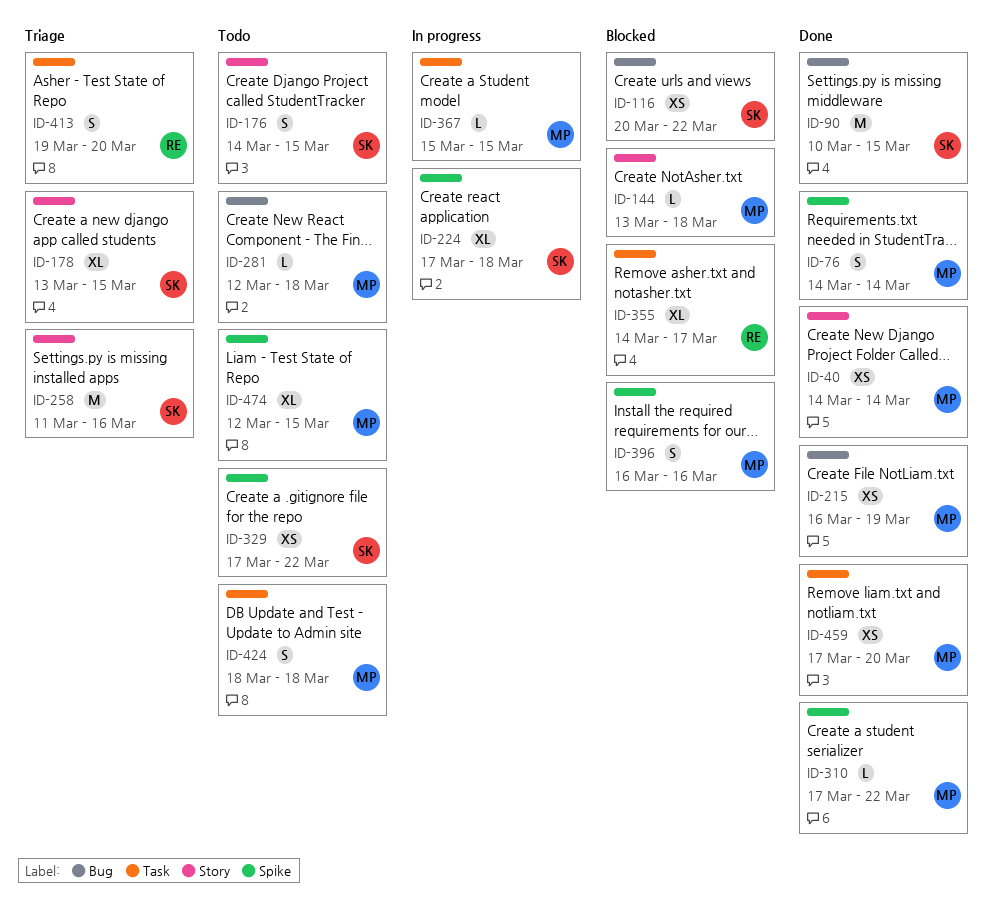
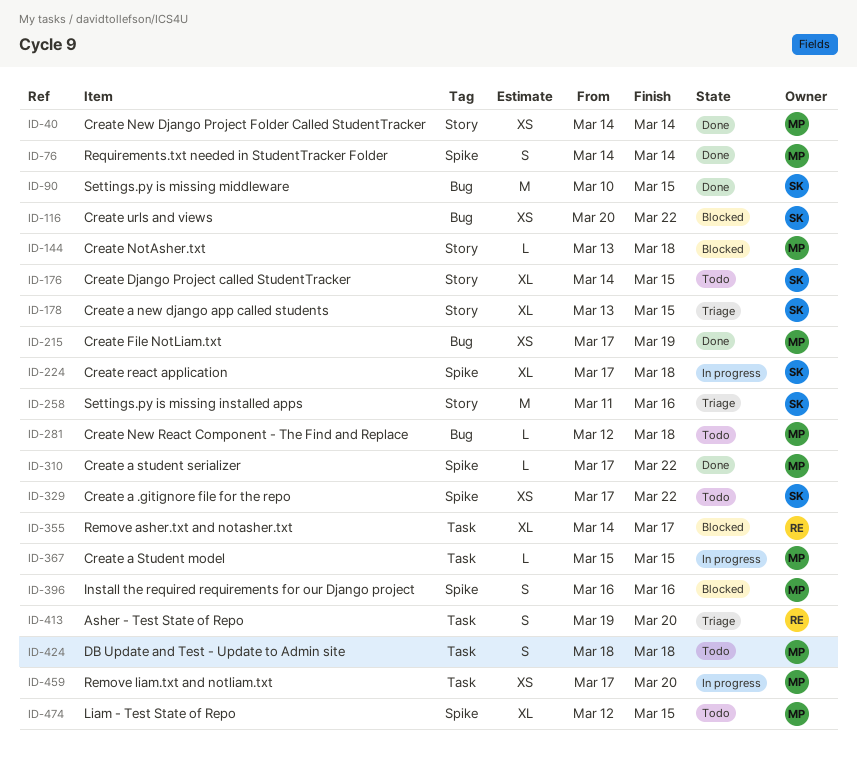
ID-176, estimate: S -> XL
ID-215, start: Mar 16 -> Mar 17
ID-459, status: Done -> In progress

